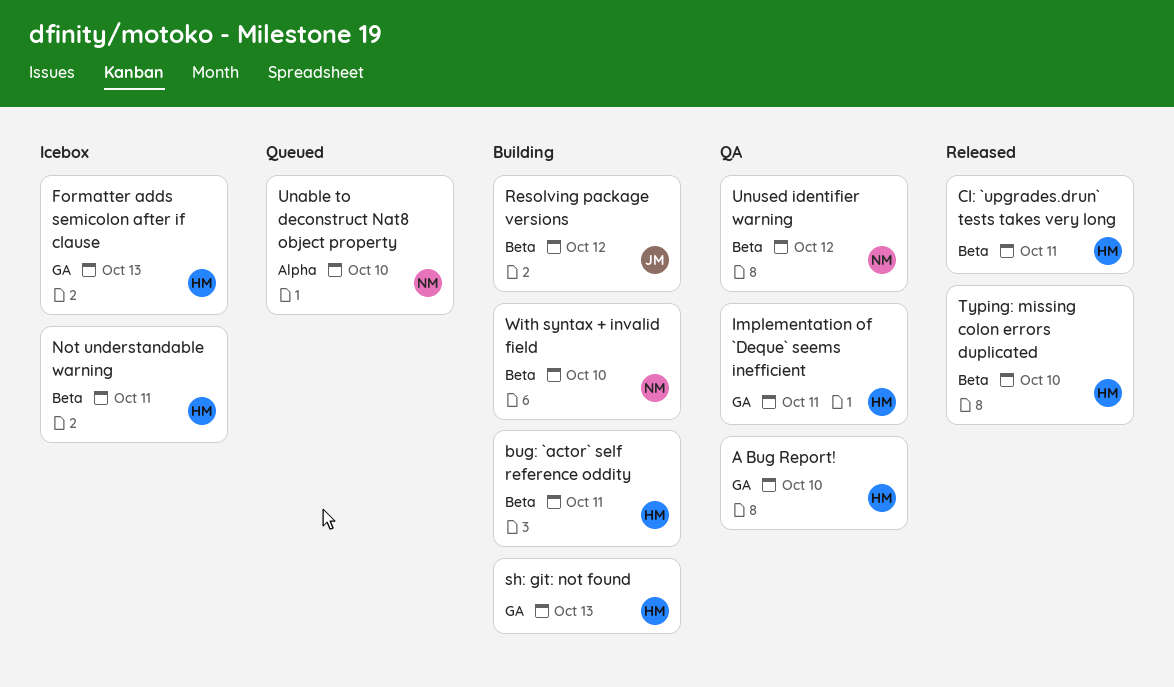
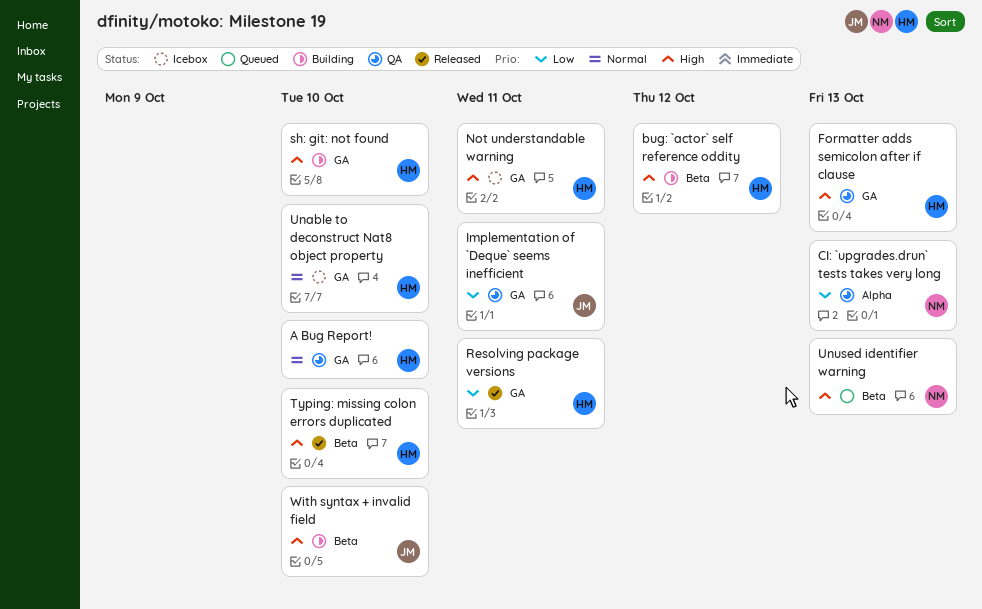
bug: `actor` self reference oddity, due: Oct 11 -> Oct 12
CI: `upgrades.drun` tests takes very long, status: Released -> QA
CI: `upgrades.drun` tests takes very long, owner: HM -> NM
CI: `upgrades.drun` tests takes very long, label: Beta -> Alpha
CI: `upgrades.drun` tests takes very long, due: Oct 11 -> Oct 13
Formatter adds semicolon after if clause, status: Icebox -> QA
Implementation of `Deque` seems inefficient, owner: HM -> JM
Not understandable warning, label: Beta -> GA
Resolving package versions, status: Building -> Released
Resolving package versions, owner: JM -> HM
Resolving package versions, label: Beta -> GA
Resolving package versions, due: Oct 12 -> Oct 11
sh: git: not found, due: Oct 13 -> Oct 10
Unable to deconstruct Nat8 object property, status: Queued -> Icebox
Unable to deconstruct Nat8 object property, owner: NM -> HM
Unable to deconstruct Nat8 object property, label: Alpha -> GA
Unused identifier warning, status: QA -> Queued
Unused identifier warning, due: Oct 12 -> Oct 13
With syntax + invalid field, owner: NM -> JM

